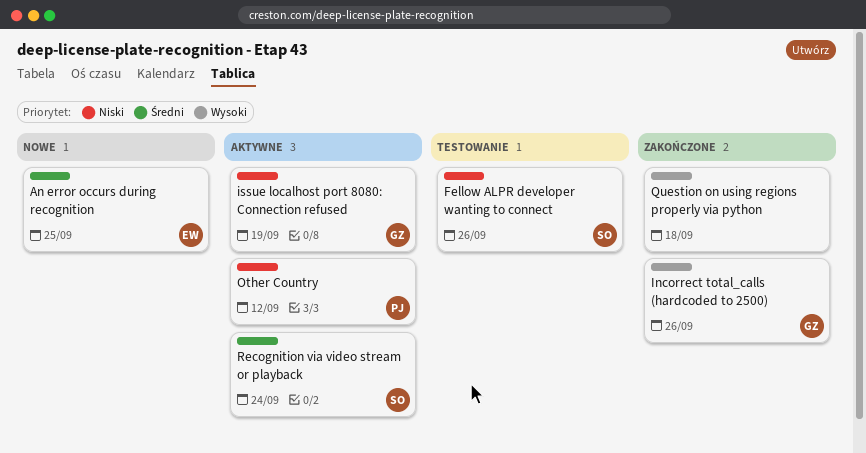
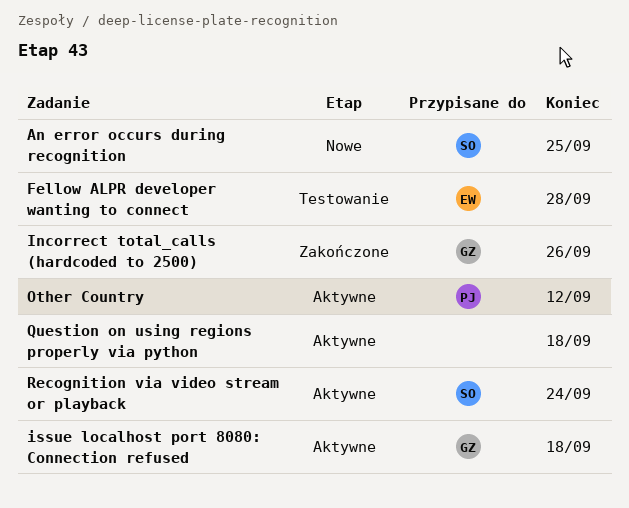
An error occurs during recognition, owner: EW -> SO
Fellow ALPR developer wanting to connect, owner: SO -> EW
Fellow ALPR developer wanting to connect, due: Sep 26 -> Sep 28
issue localhost port 8080: Connection refused, due: Sep 19 -> Sep 18
Question on using regions properly via python, status: Zakończone -> Aktywne

